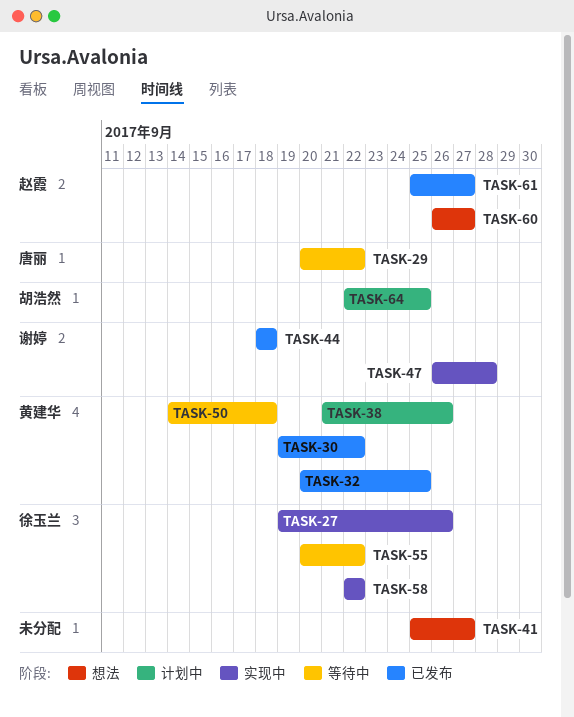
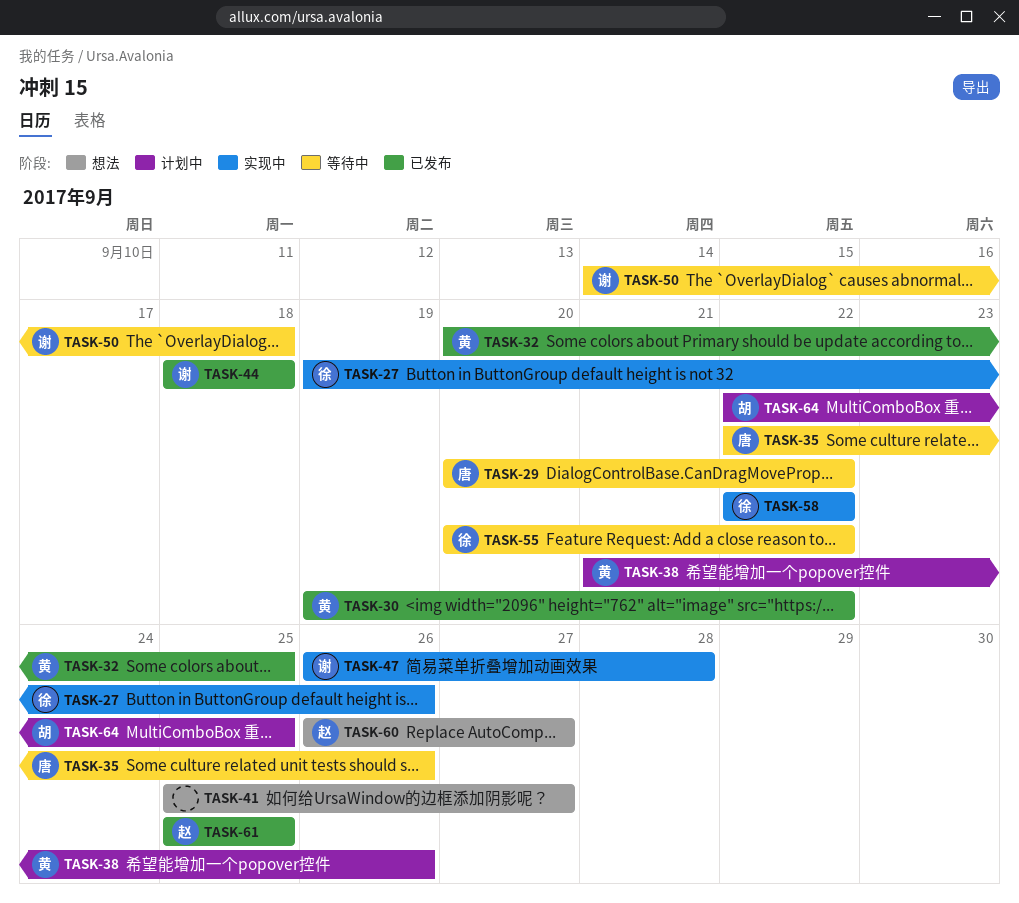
TASK-35: none -> present
TASK-50, owner: 黄建华 -> 谢婷
TASK-61, due: Sep 27 -> Sep 25

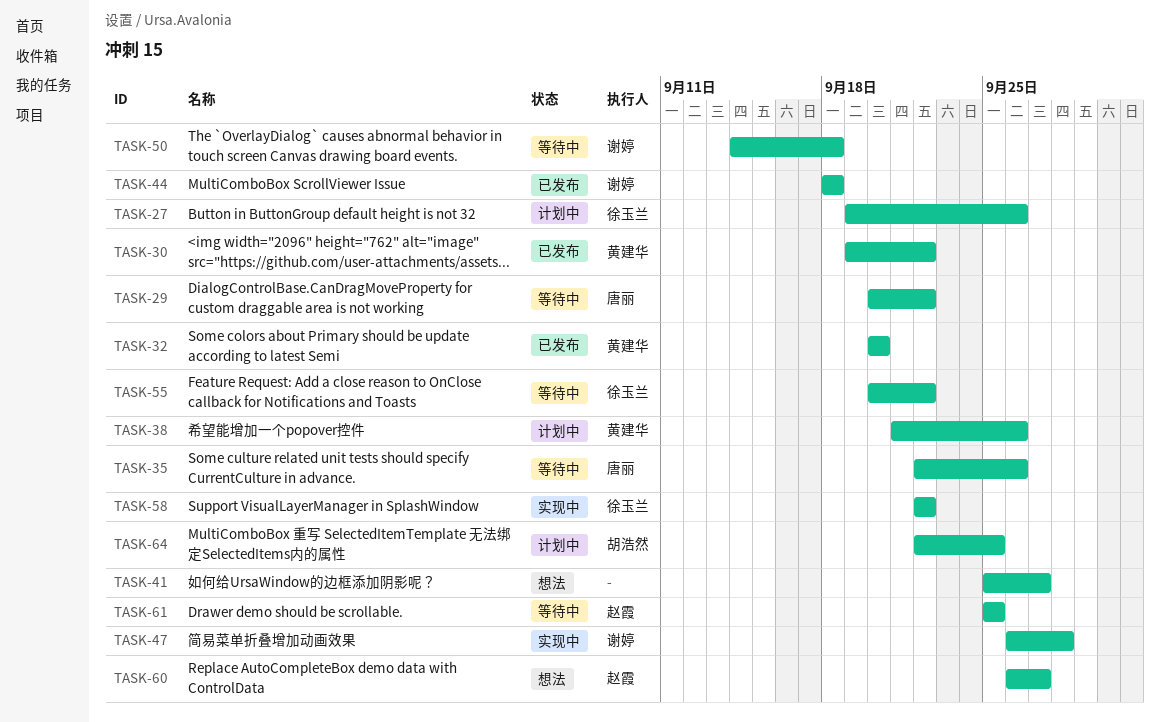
TASK-27, status: 实现中 -> 计划中
TASK-32, due: Sep 25 -> Sep 20
TASK-61, status: 已发布 -> 等待中

